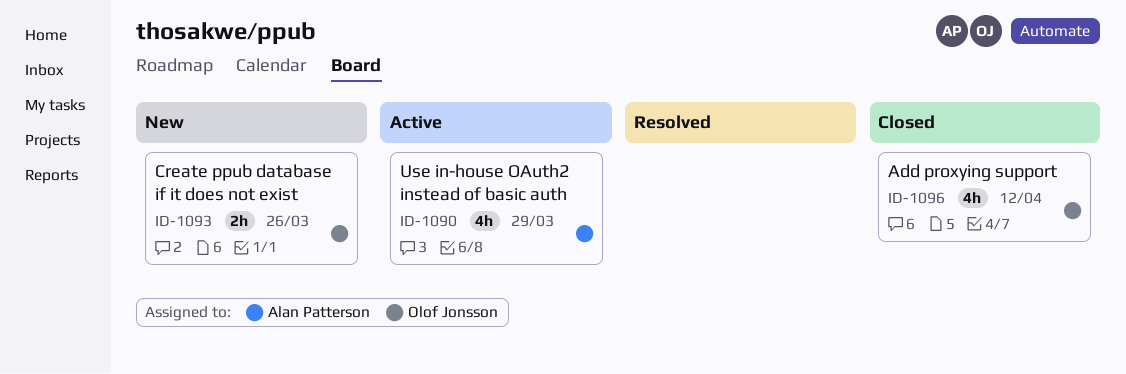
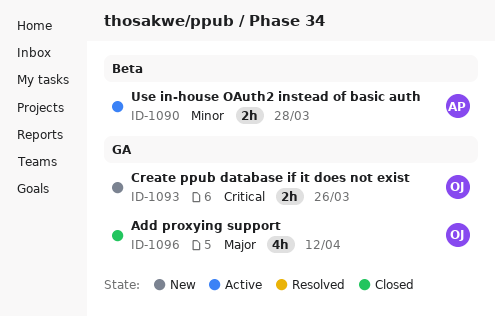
ID-1090, estimate: 4h -> 2h
ID-1090, due: Mar 29 -> Mar 28

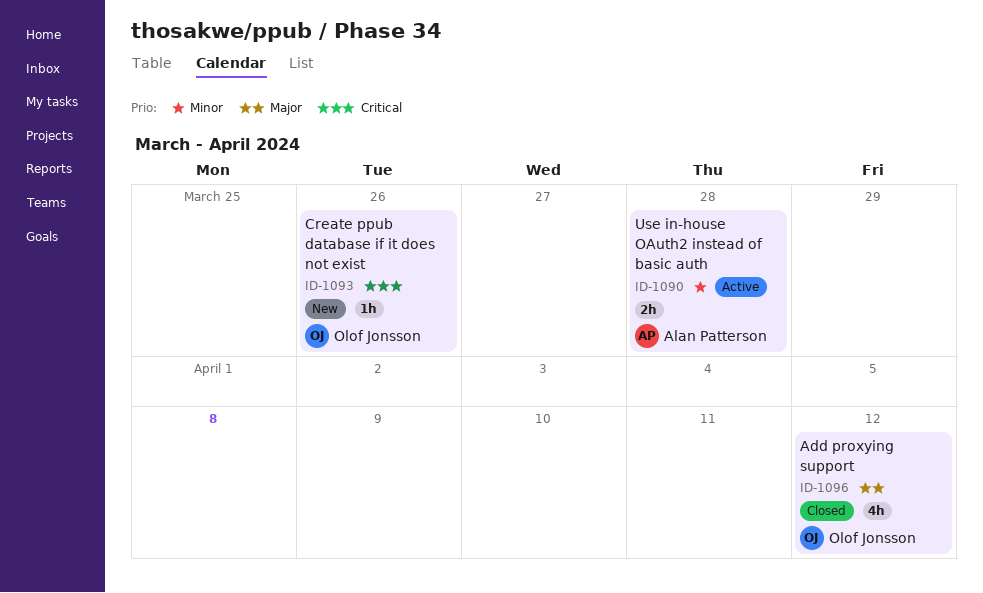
ID-1093, estimate: 2h -> 1h

